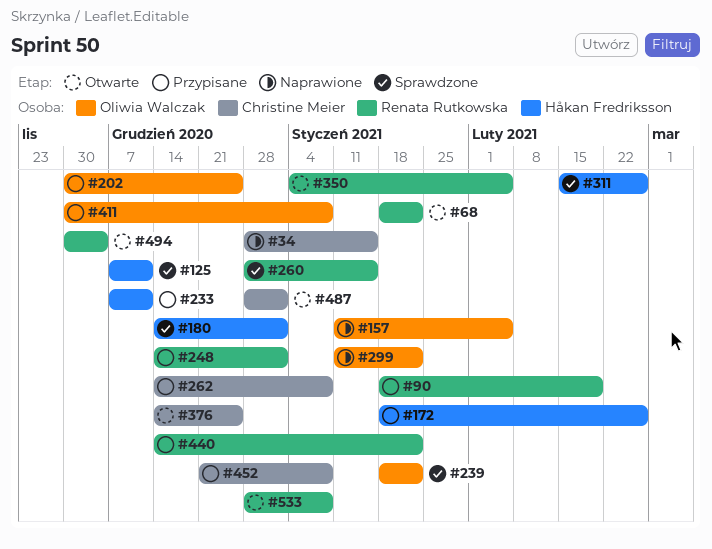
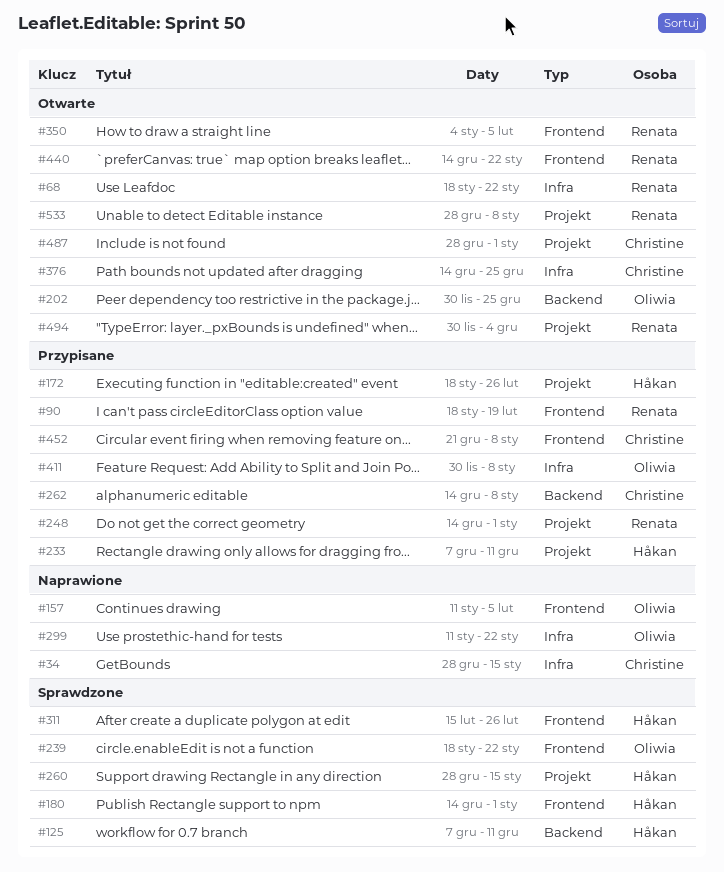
#202, status: Przypisane -> Otwarte
#260, owner: Renata Rutkowska -> Håkan Fredriksson
#440, status: Przypisane -> Otwarte

